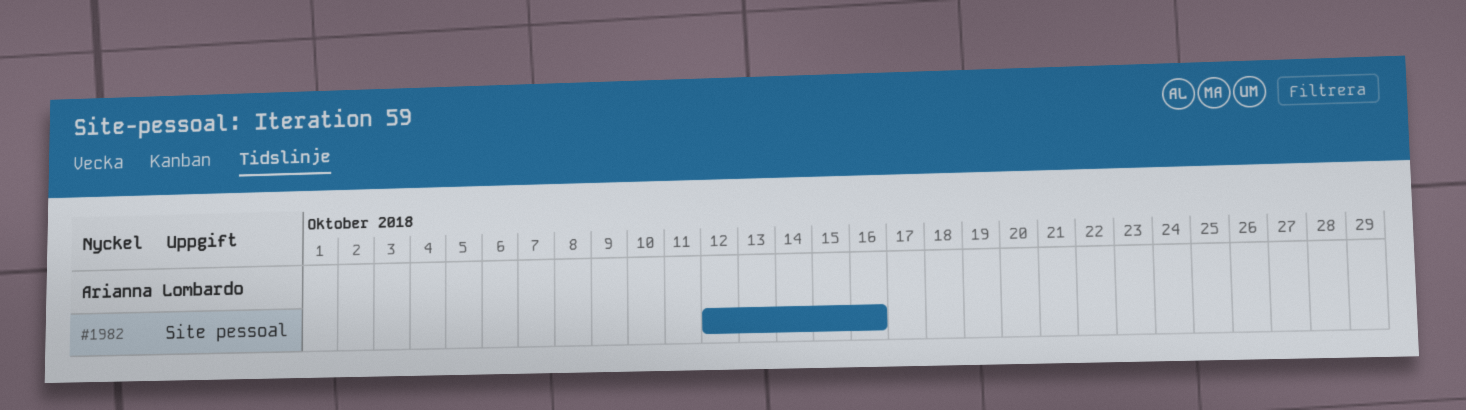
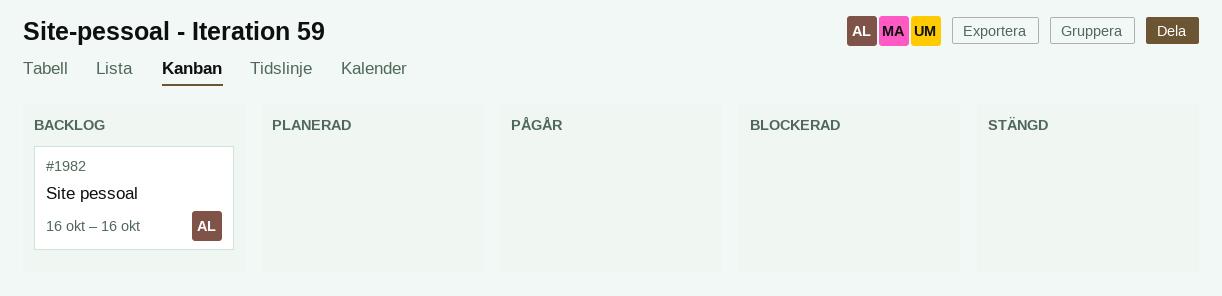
#1982, start: Oct 12 -> Oct 16

